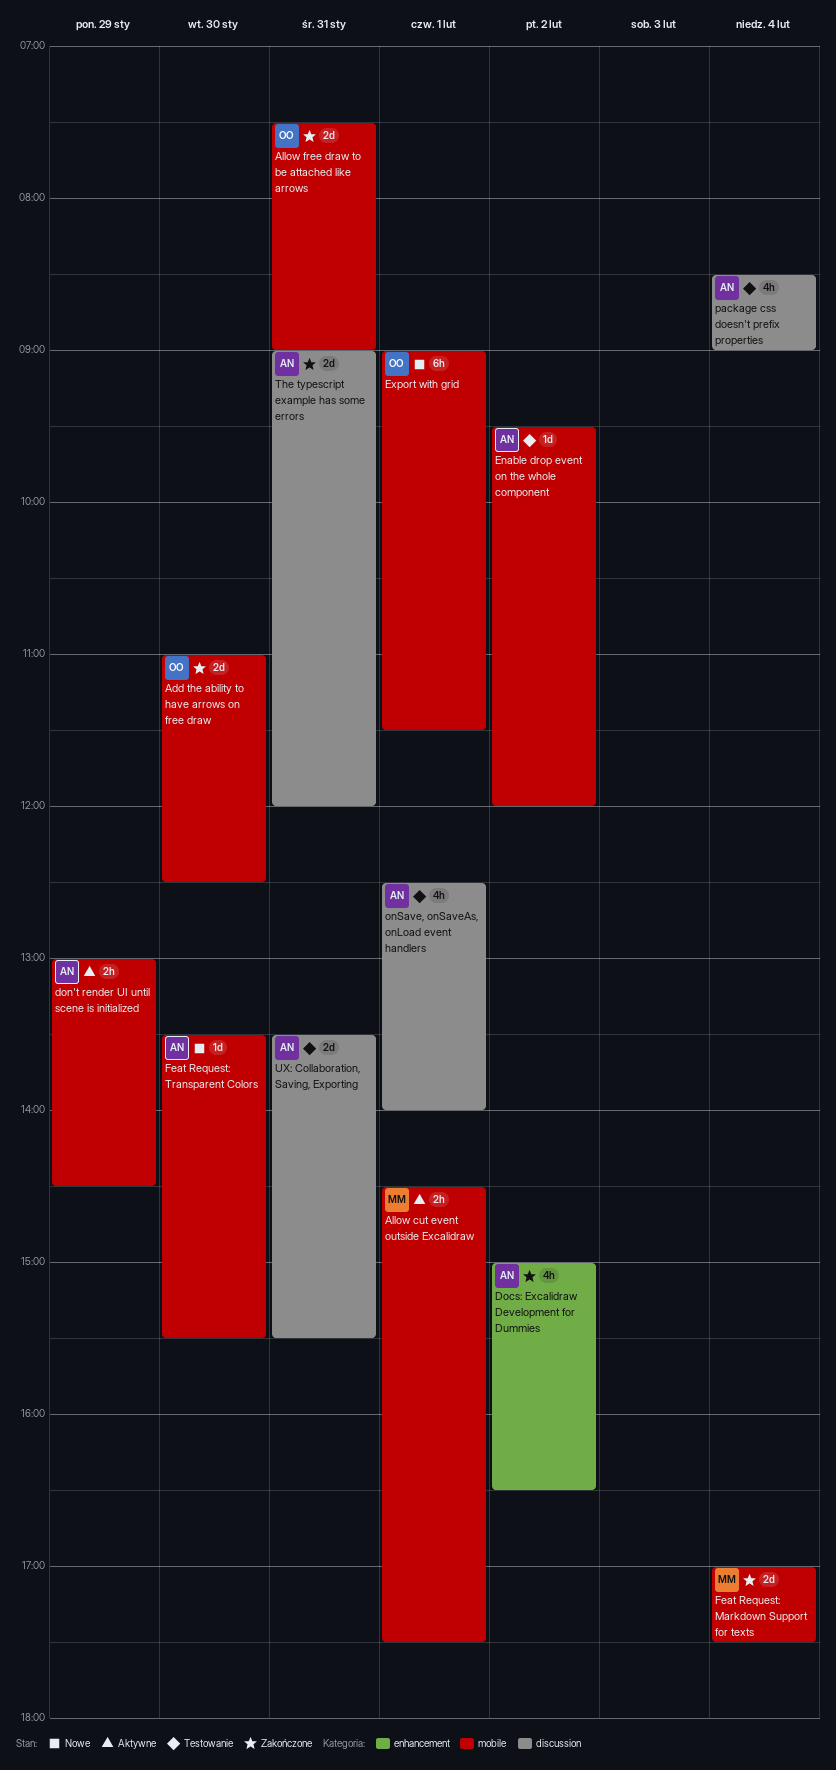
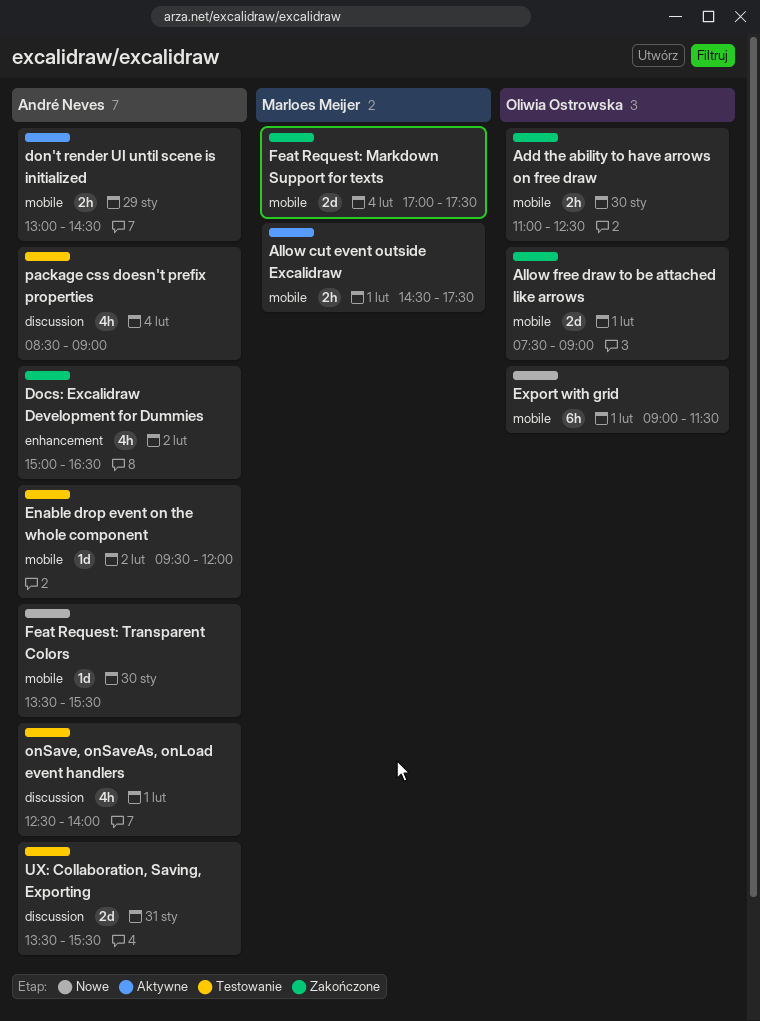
Add the ability to have arrows on free draw, estimate: 2d -> 2h
Allow free draw to be attached like arrows, day: Jan 31 -> Feb 1
The typescript example has some errors: present -> none

